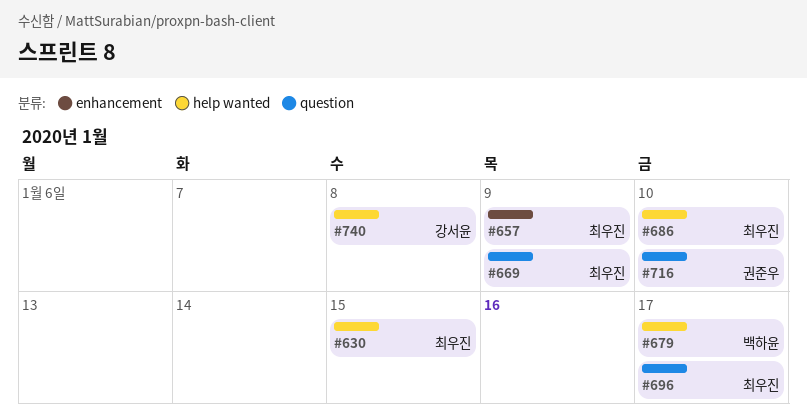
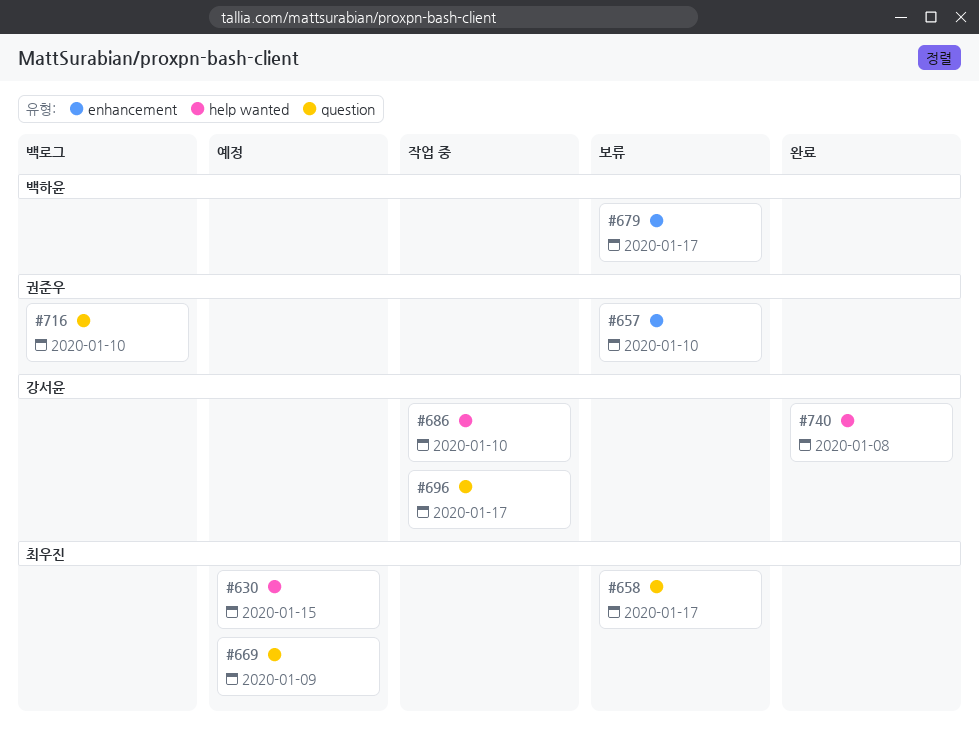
#657, owner: 최우진 -> 권준우
#657, due: Jan 9 -> Jan 10
#658: none -> present
#679, label: help wanted -> enhancement
#686, owner: 최우진 -> 강서윤
#696, owner: 최우진 -> 강서윤

